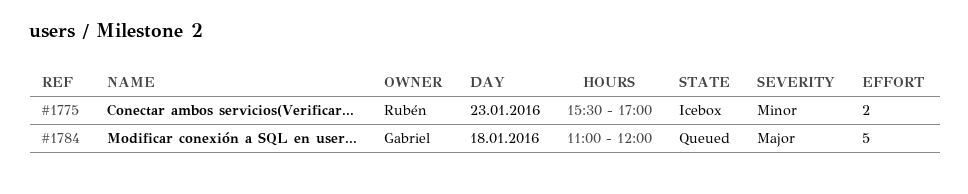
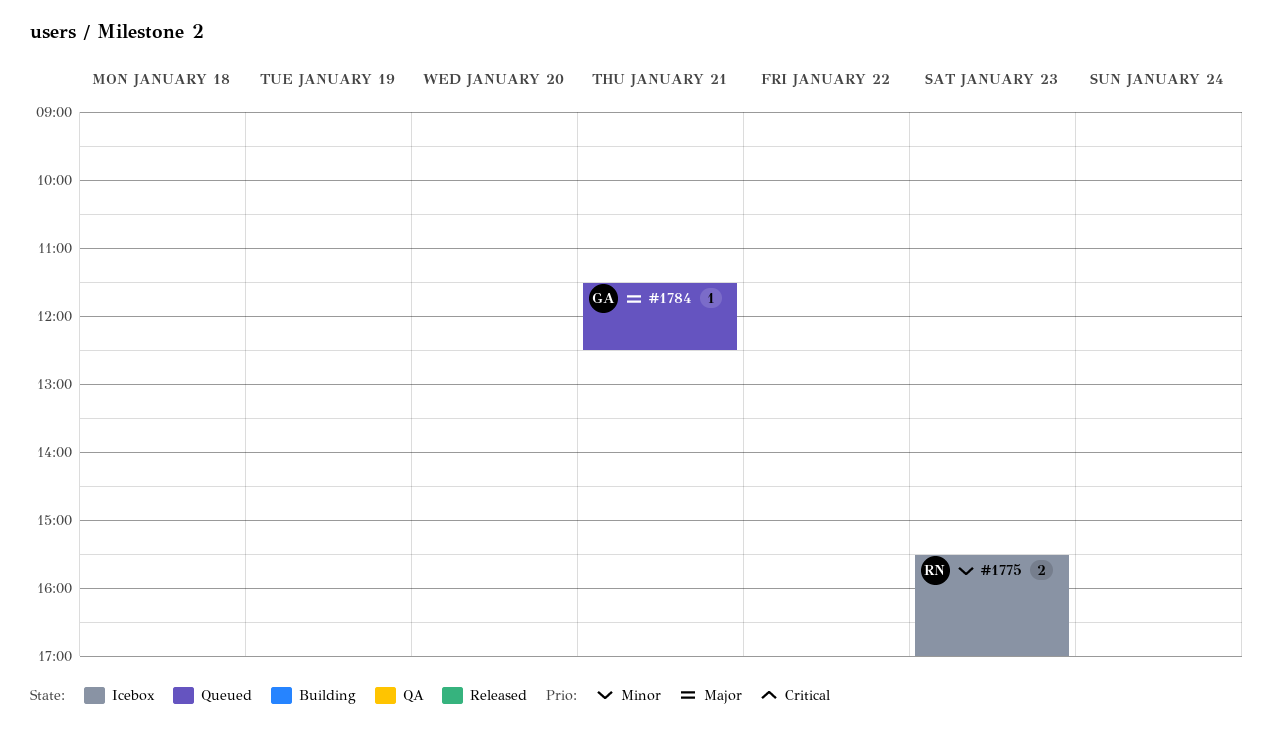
#1784, estimate: 5 -> 1
#1784, day: Jan 18 -> Jan 21
#1784, begins: 11:00 -> 11:30
#1784, ends: 12:00 -> 12:30

